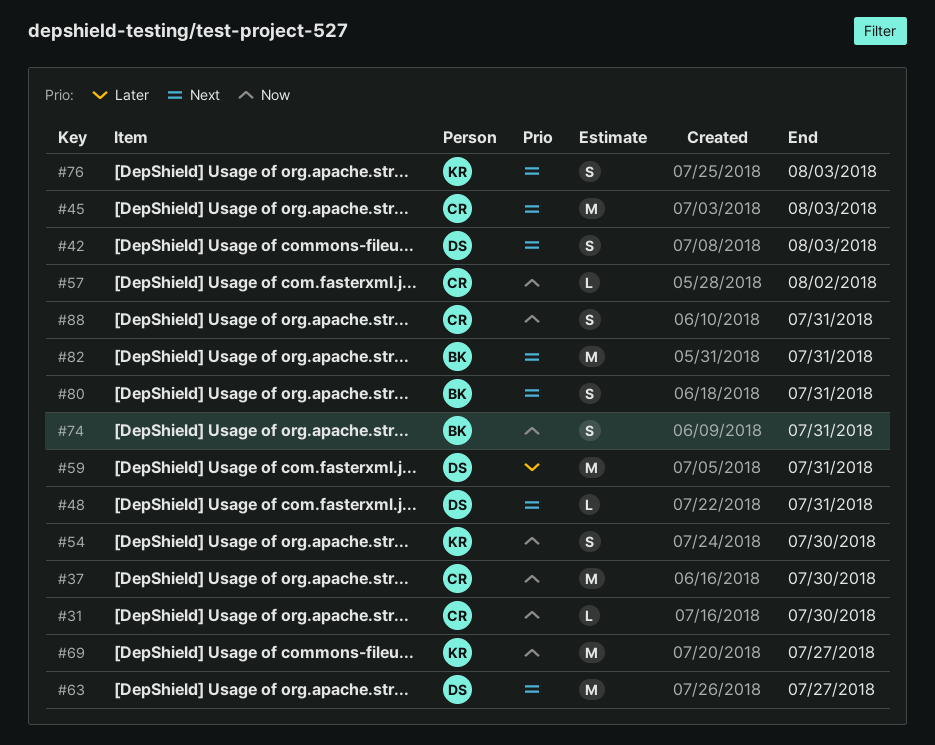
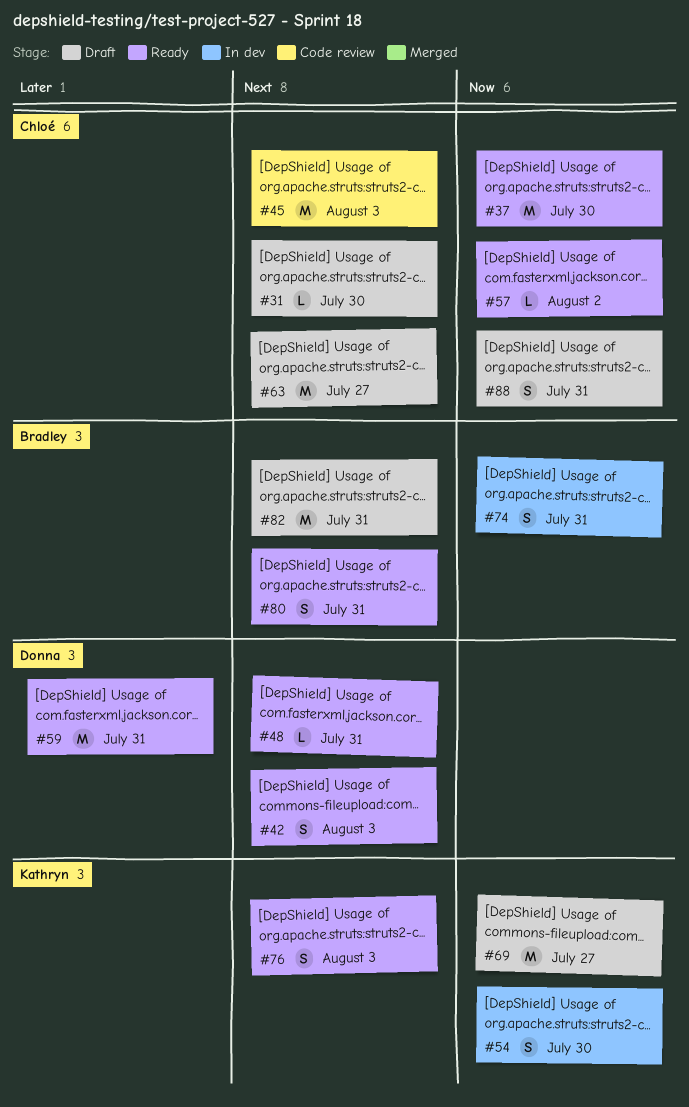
#31, priority: Now -> Next
#63, owner: Donna -> Chloé

